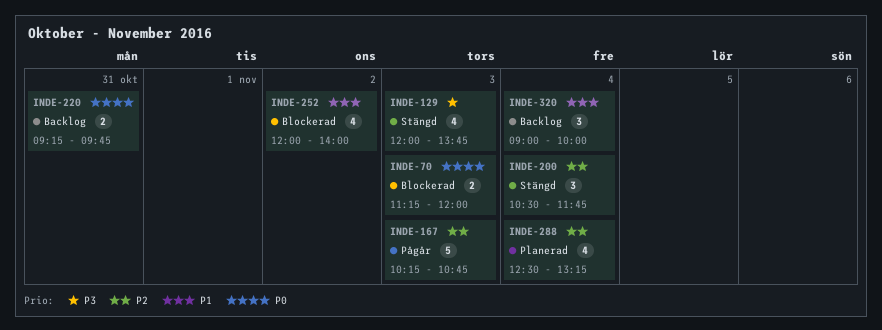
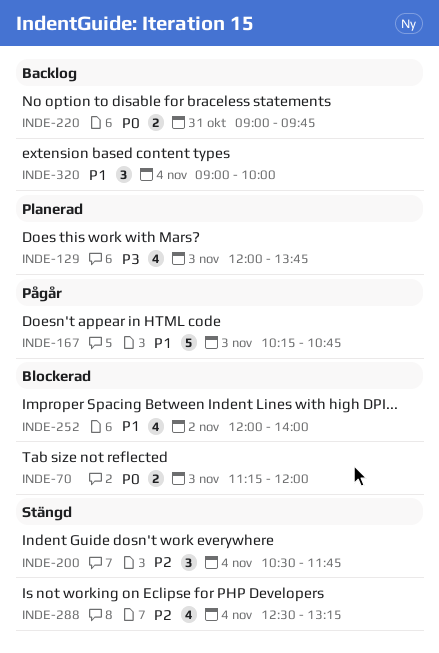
INDE-129, status: Stängd -> Planerad
INDE-167, priority: P2 -> P1
INDE-220, begins: 09:15 -> 09:00
INDE-288, status: Planerad -> Stängd

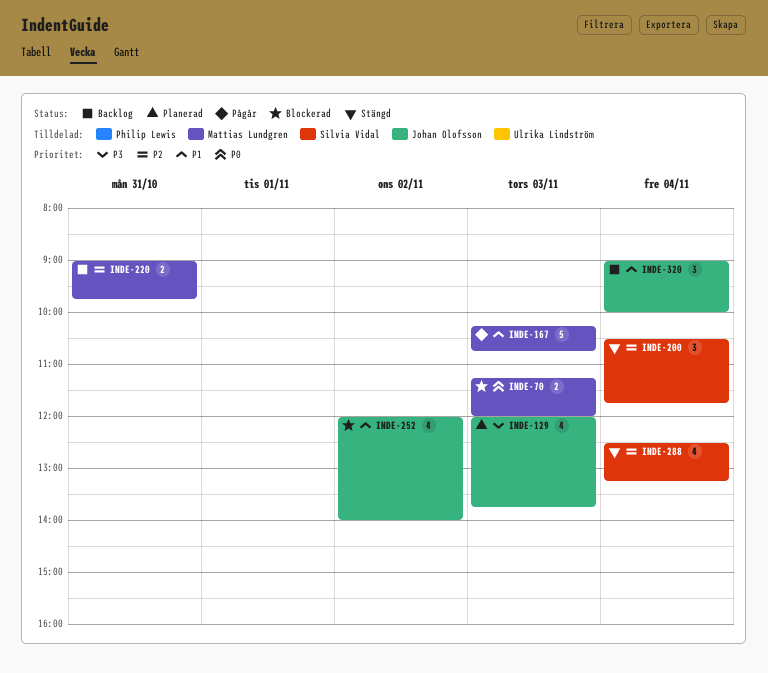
INDE-220, priority: P0 -> P2

